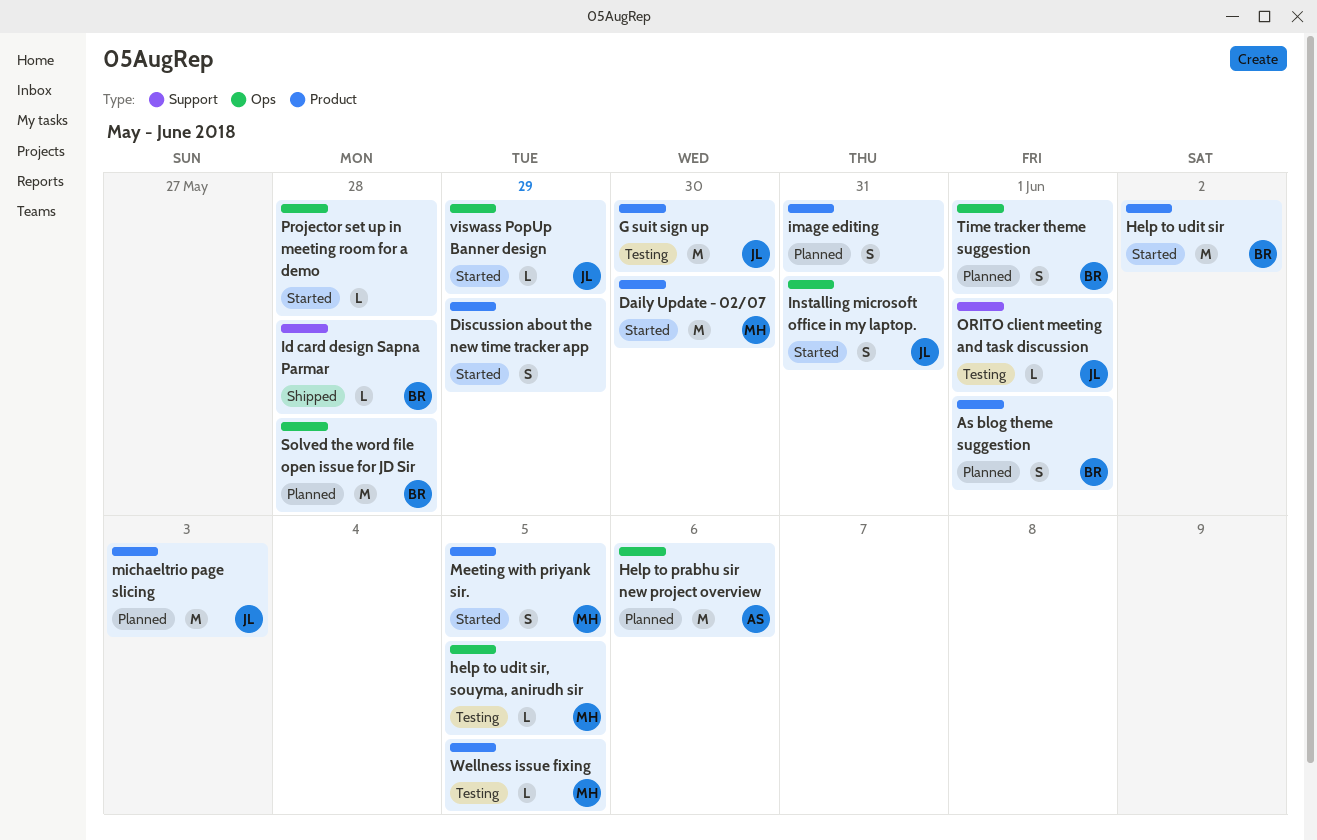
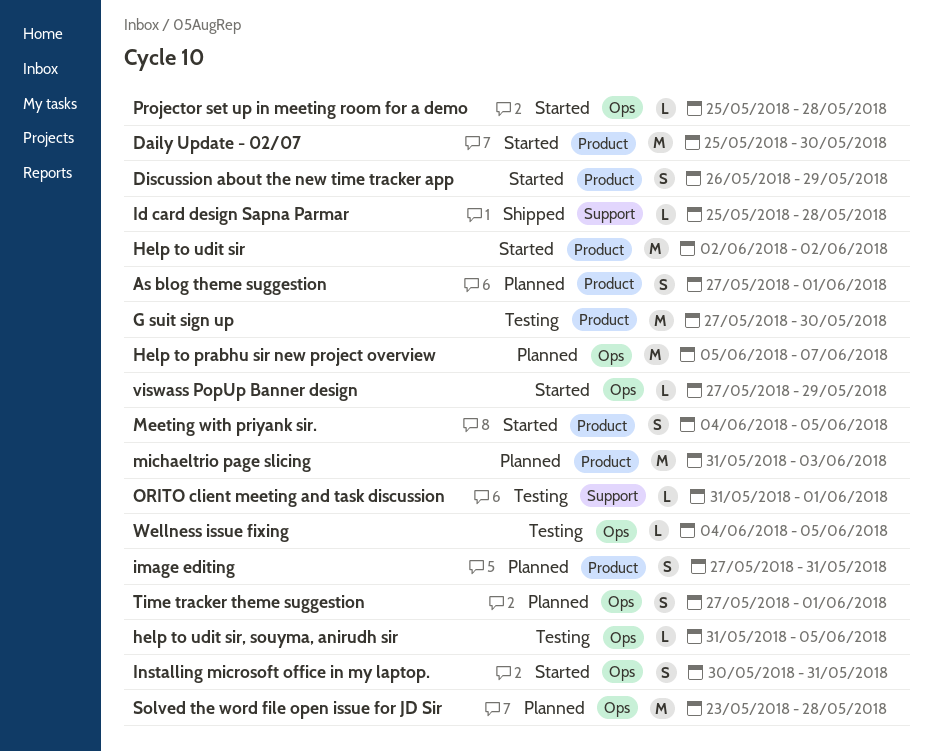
Help to prabhu sir new project overview, due: Jun 6 -> Jun 7
Wellness issue fixing, label: Product -> Ops

